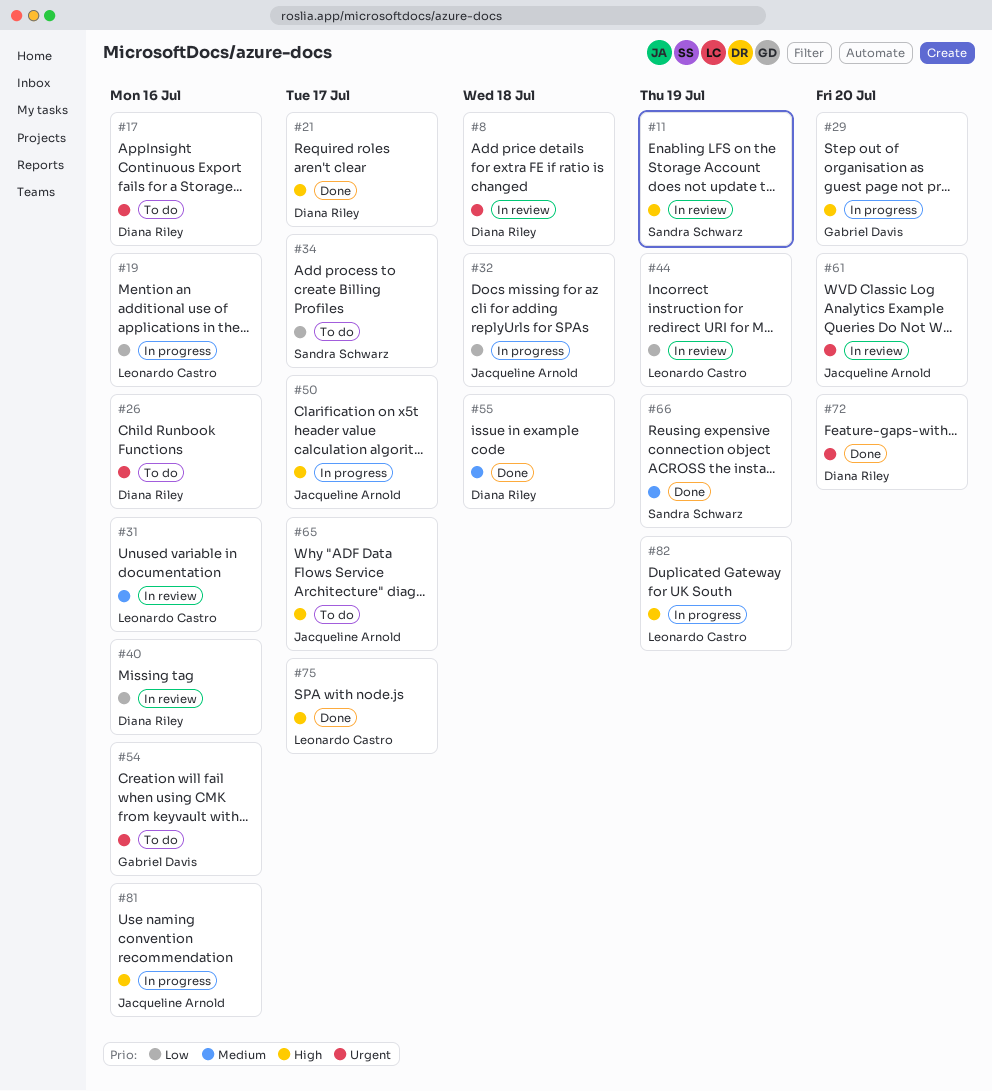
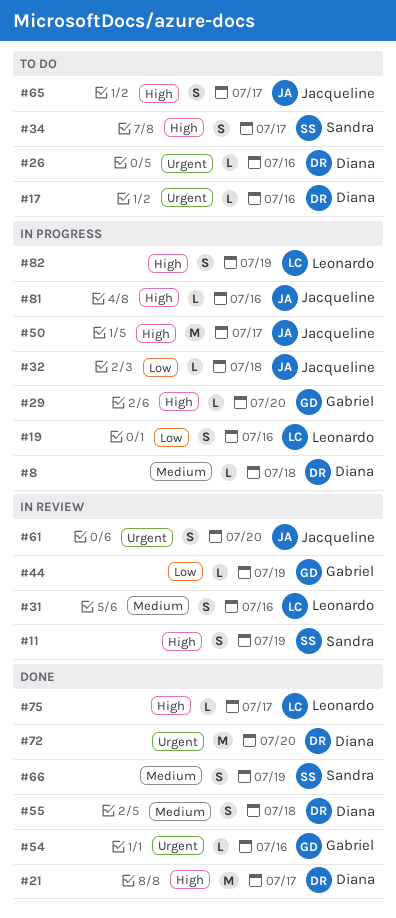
#8, status: In review -> In progress
#8, priority: Urgent -> Medium
#34, priority: Low -> High
#40: present -> none
#44, owner: Leonardo Castro -> Gabriel Davis
#54, status: To do -> Done

